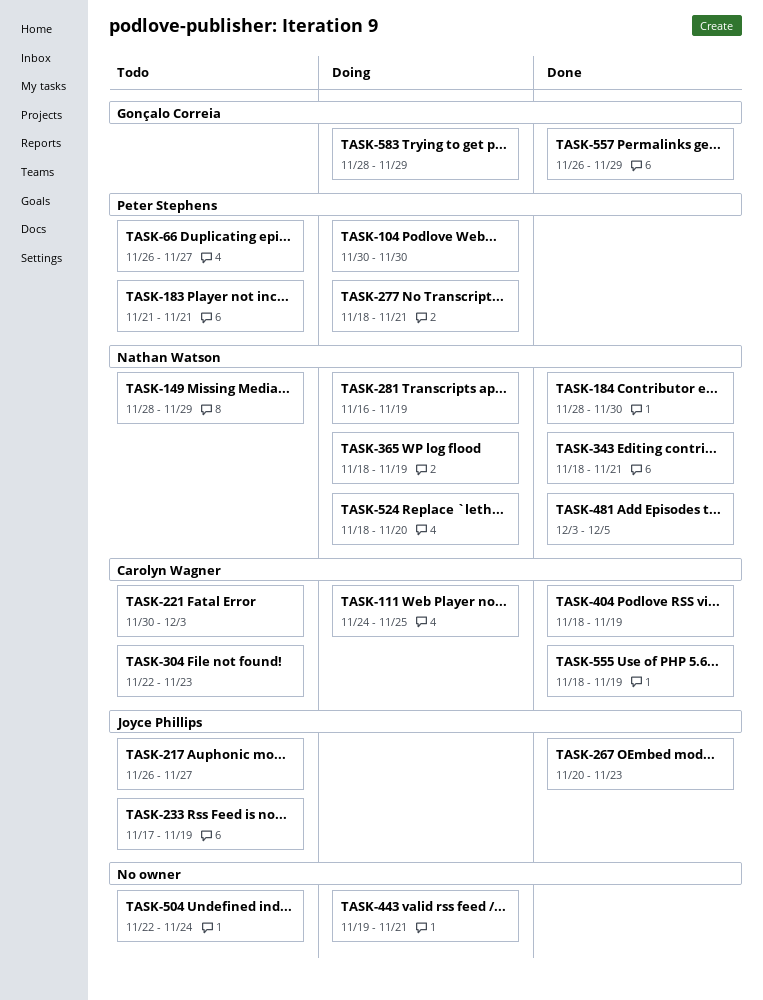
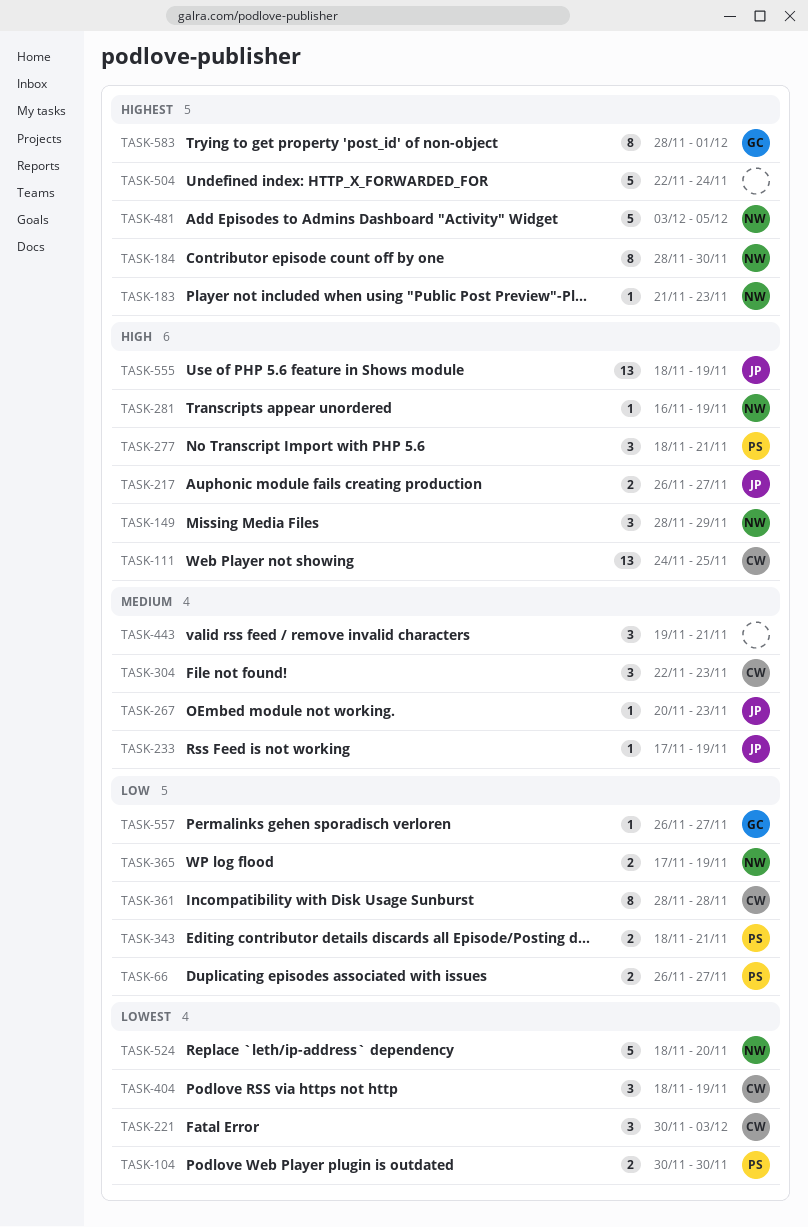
TASK-183, owner: Peter Stephens -> Nathan Watson
TASK-183, due: Nov 21 -> Nov 23
TASK-343, owner: Nathan Watson -> Peter Stephens
TASK-361: none -> present
TASK-365, start: Nov 18 -> Nov 17
TASK-555, owner: Carolyn Wagner -> Joyce Phillips
TASK-557, due: Nov 29 -> Nov 27
TASK-583, due: Nov 29 -> Dec 1

